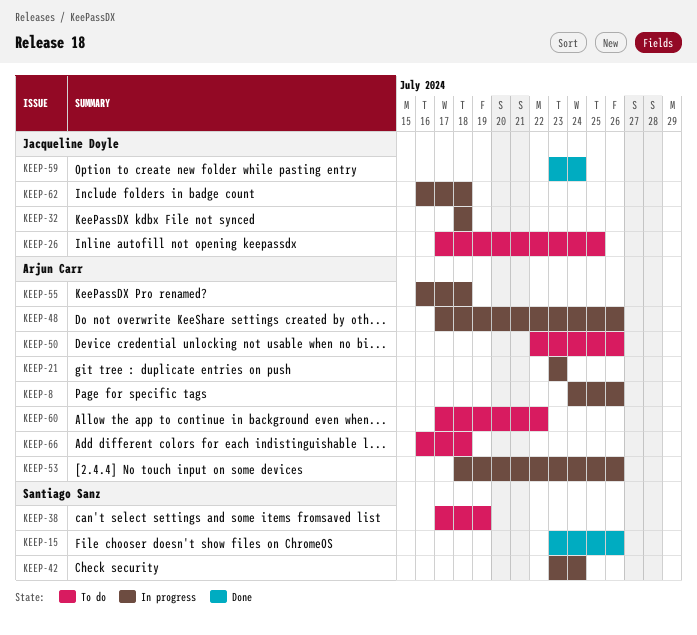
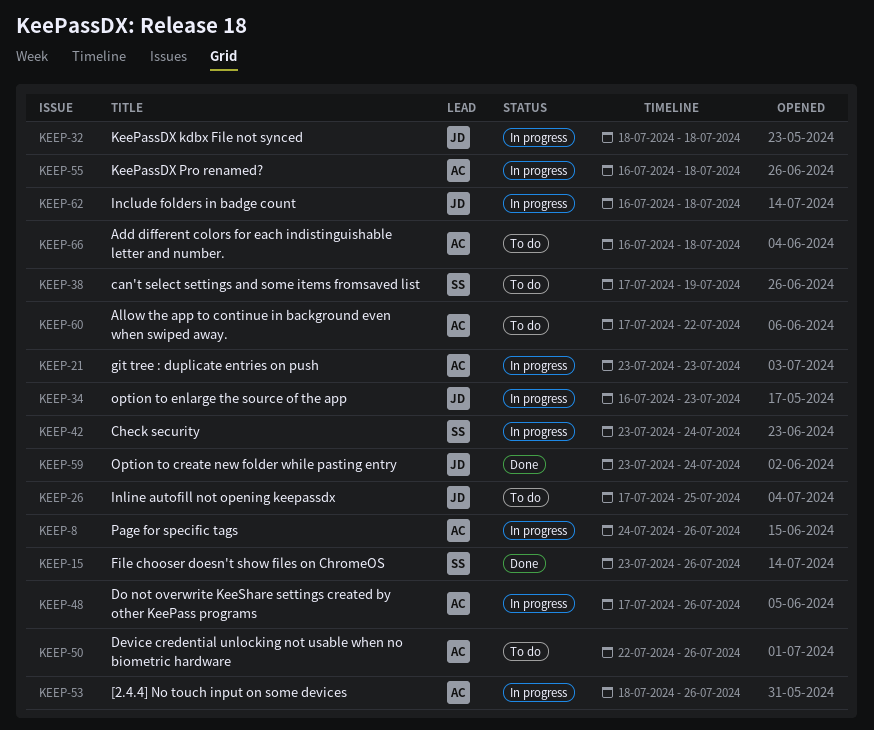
KEEP-34: none -> present

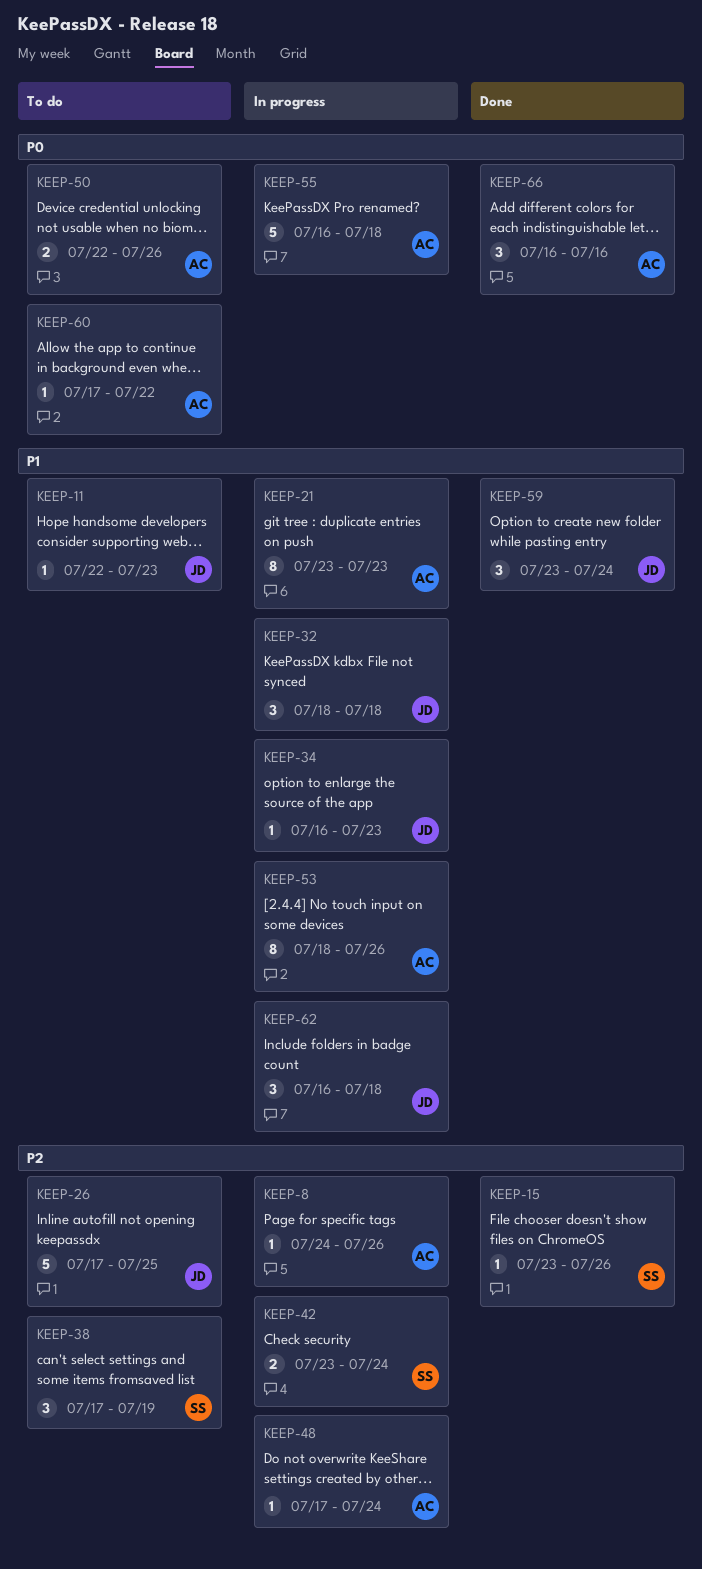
KEEP-11: none -> present
KEEP-48, due: Jul 26 -> Jul 24
KEEP-66, status: To do -> Done
KEEP-66, due: Jul 18 -> Jul 16

